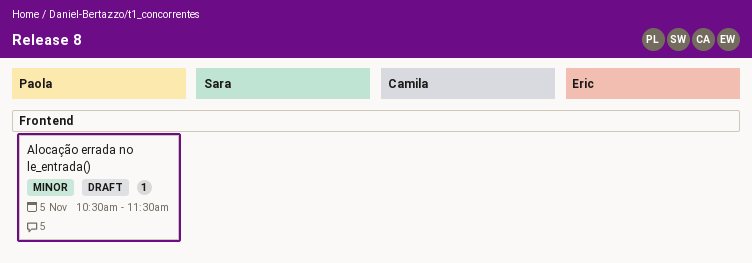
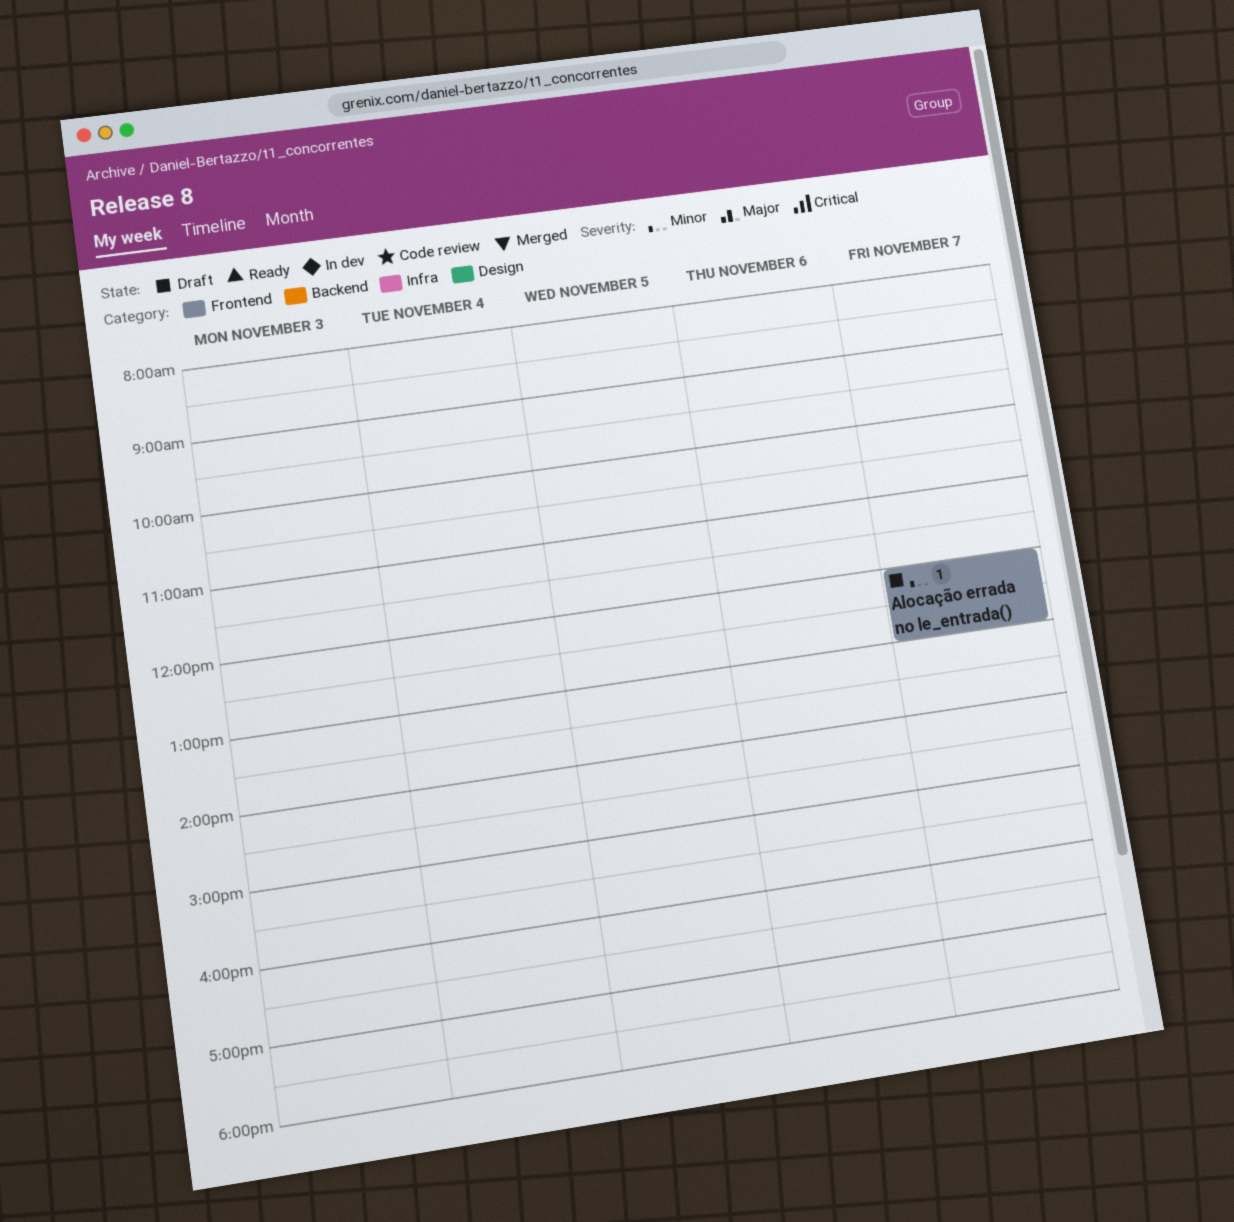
Alocação errada no le_entrada(), day: Nov 5 -> Nov 7
Alocação errada no le_entrada(), begins: 10:30 -> 12:00
Alocação errada no le_entrada(), ends: 11:30 -> 13:00

